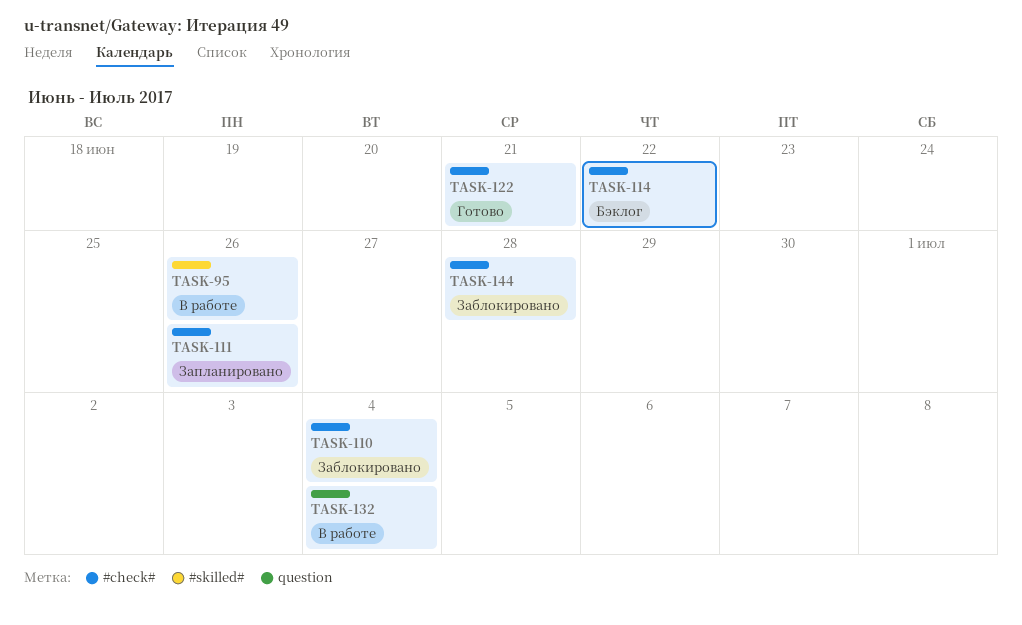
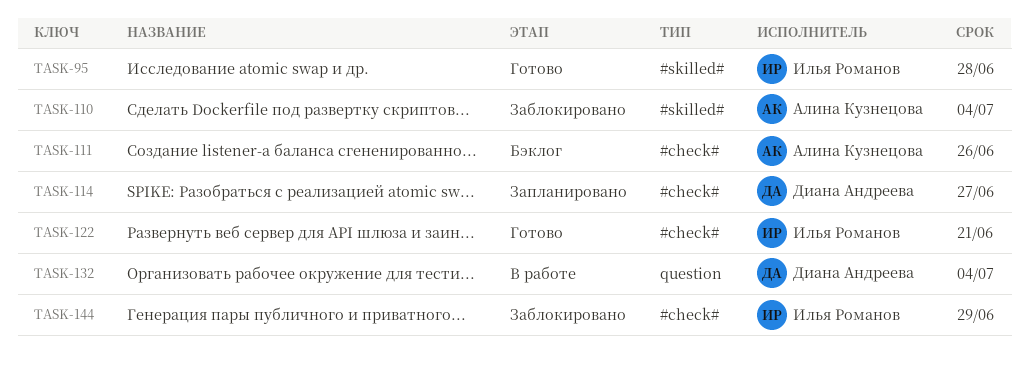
TASK-95, status: В работе -> Готово
TASK-95, due: Jun 26 -> Jun 28
TASK-110, label: #check# -> #skilled#
TASK-111, status: Запланировано -> Бэклог
TASK-114, status: Бэклог -> Запланировано
TASK-114, due: Jun 22 -> Jun 27
TASK-144, due: Jun 28 -> Jun 29

